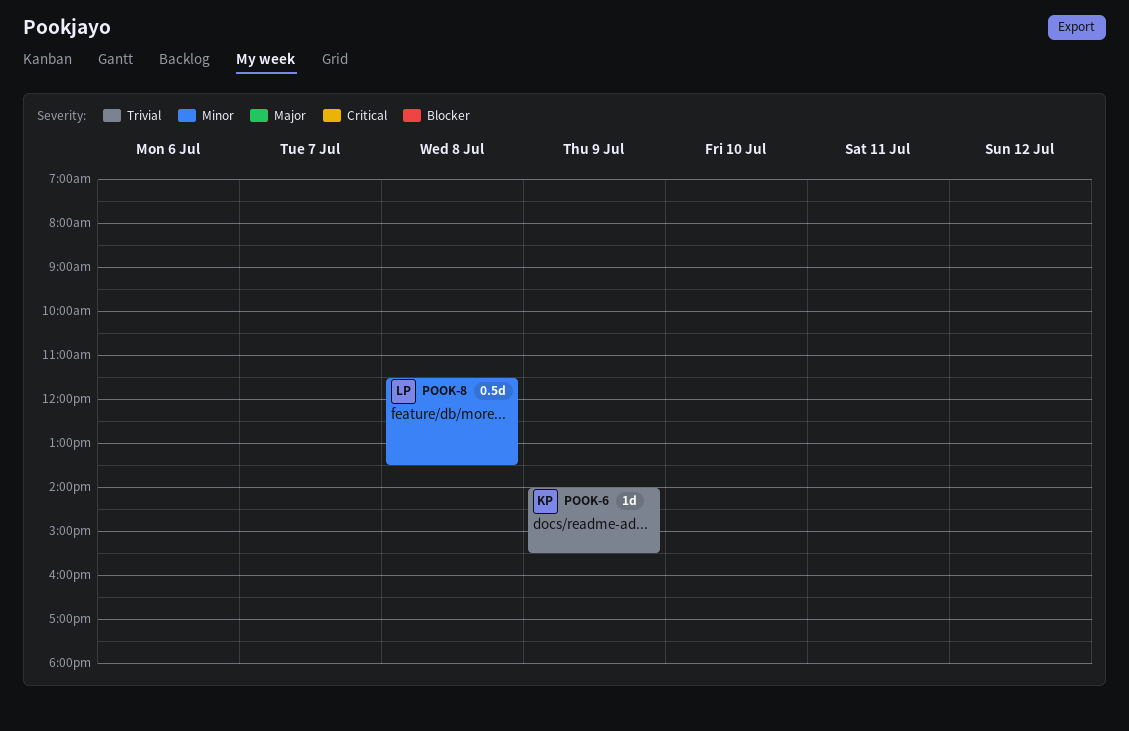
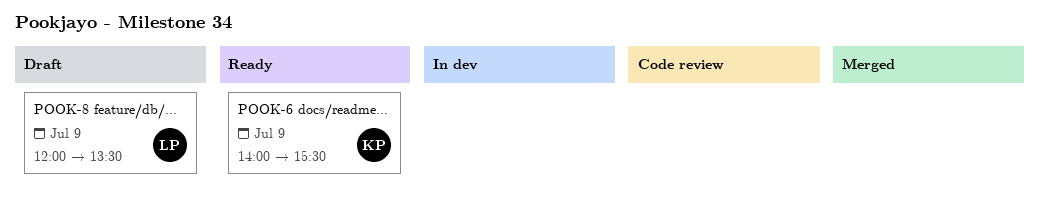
POOK-8, day: Jul 8 -> Jul 9
POOK-8, begins: 11:30 -> 12:00

